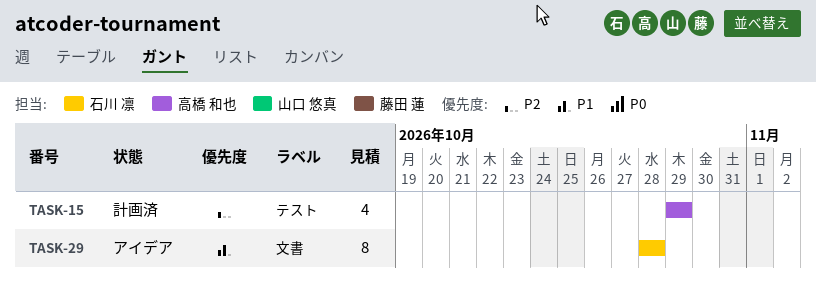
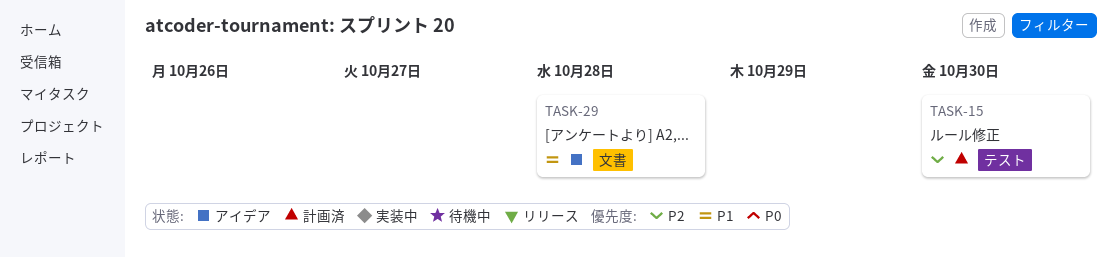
TASK-15, due: Oct 29 -> Oct 30

